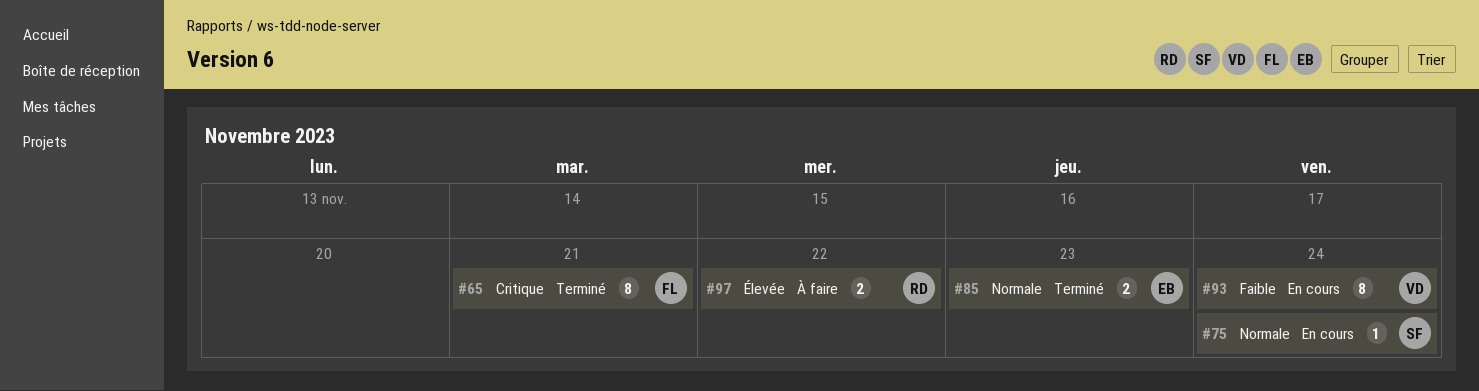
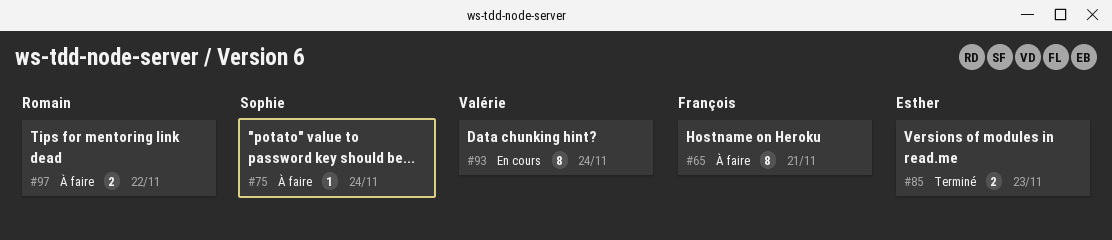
#65, status: Terminé -> À faire
#75, status: En cours -> À faire

